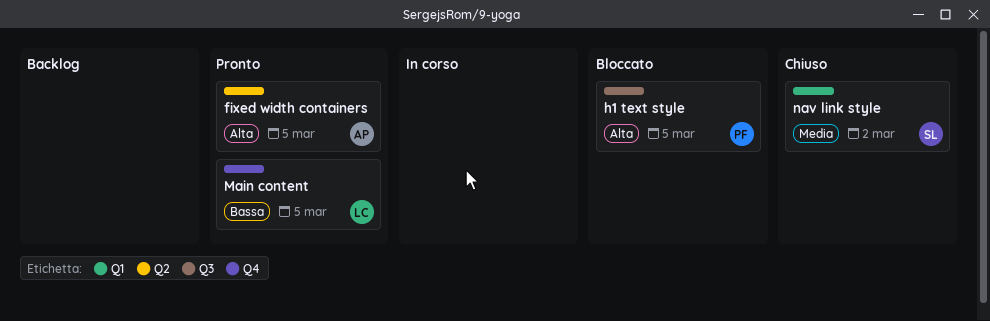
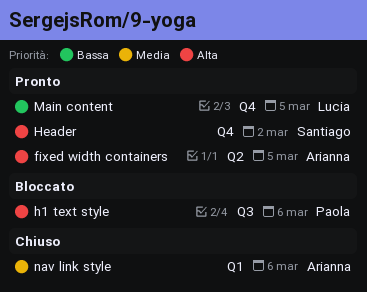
h1 text style, due: Mar 5 -> Mar 6
Header: none -> present
nav link style, owner: Santiago -> Arianna
nav link style, due: Mar 2 -> Mar 6

